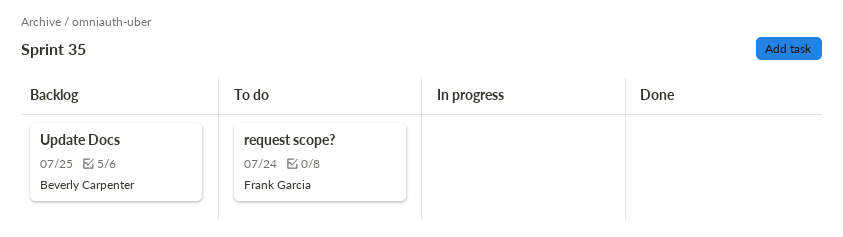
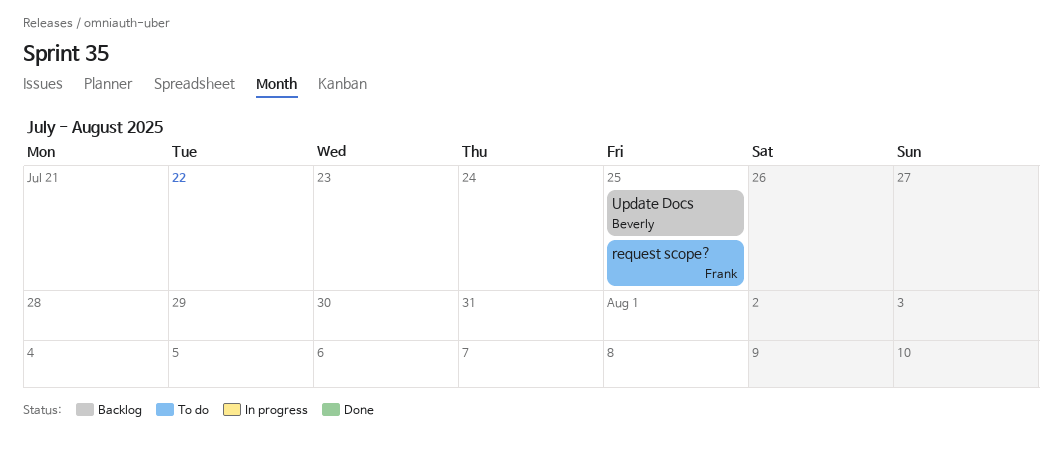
request scope?, due: Jul 24 -> Jul 25

